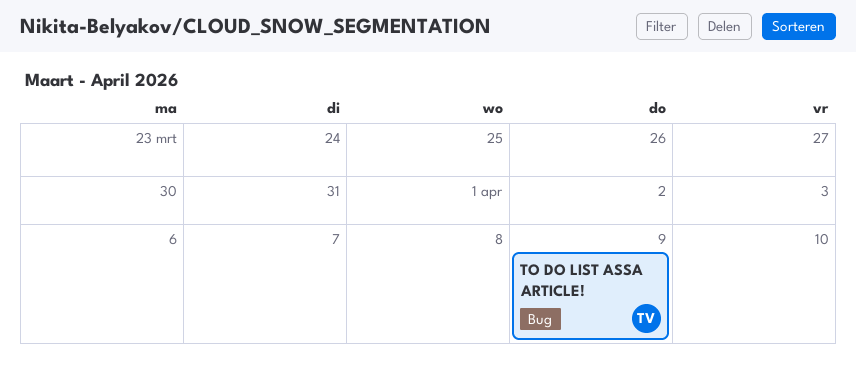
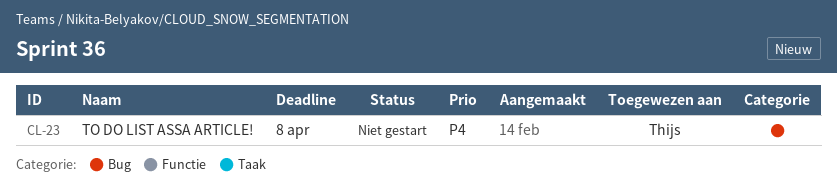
TO DO LIST ASSA ARTICLE!, due: Apr 9 -> Apr 8

